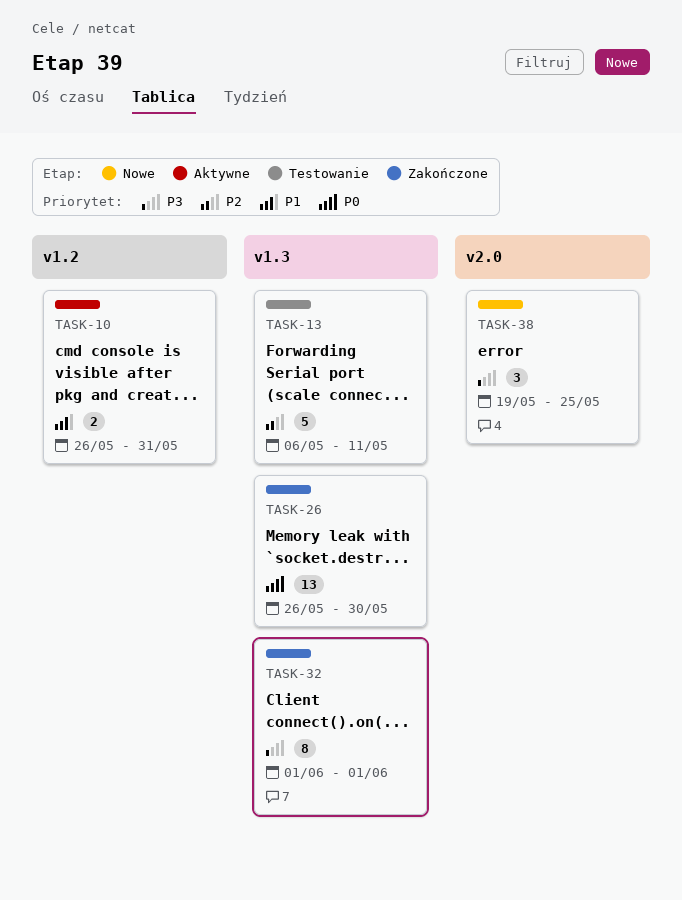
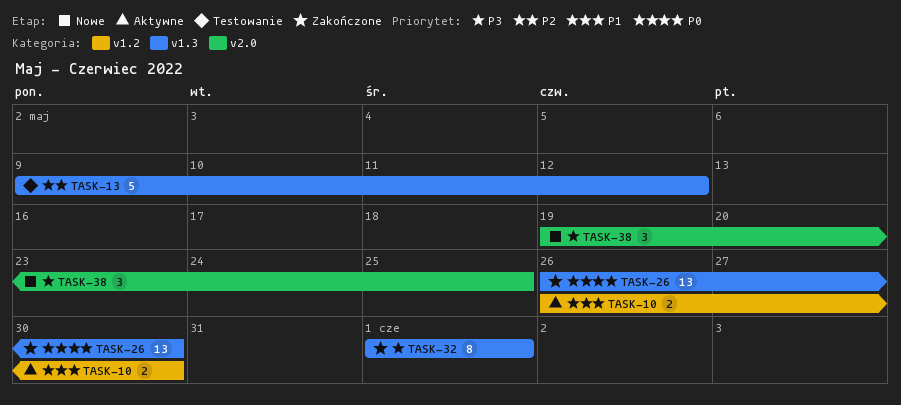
TASK-10, due: May 31 -> May 30
TASK-13, start: May 6 -> May 9
TASK-13, due: May 11 -> May 12

